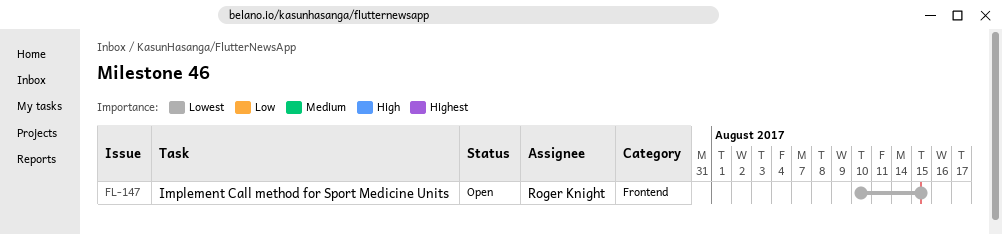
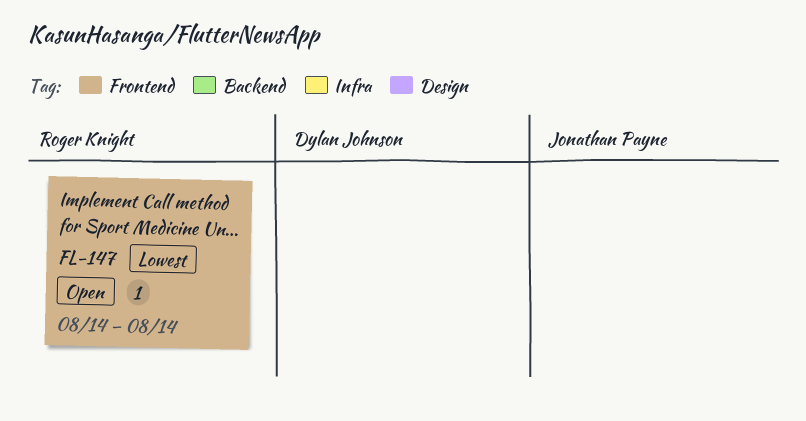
FL-147, start: Aug 10 -> Aug 14
FL-147, due: Aug 15 -> Aug 14

